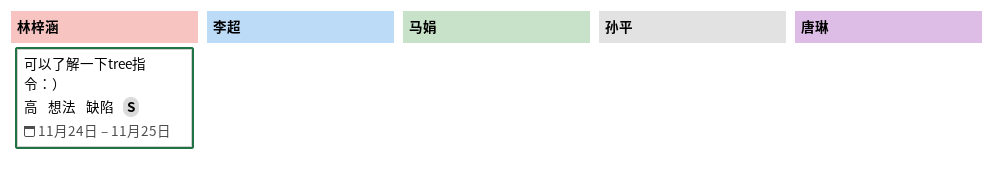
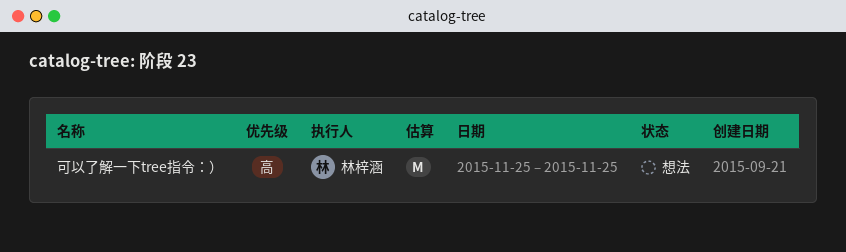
可以了解一下tree指令：）, estimate: S -> M
可以了解一下tree指令：）, start: Nov 24 -> Nov 25

